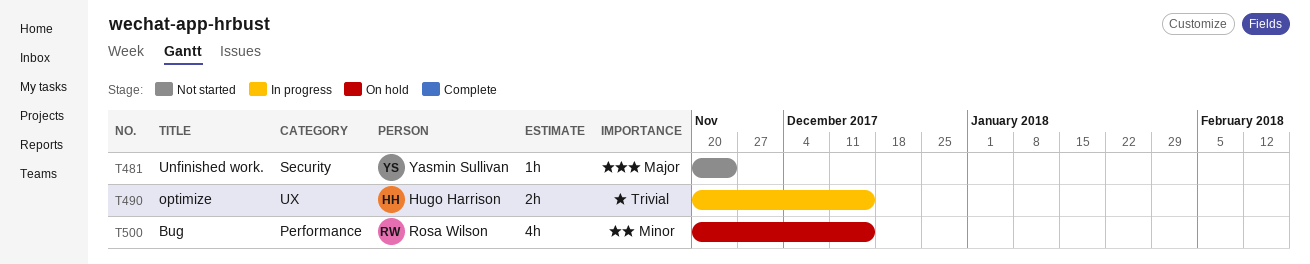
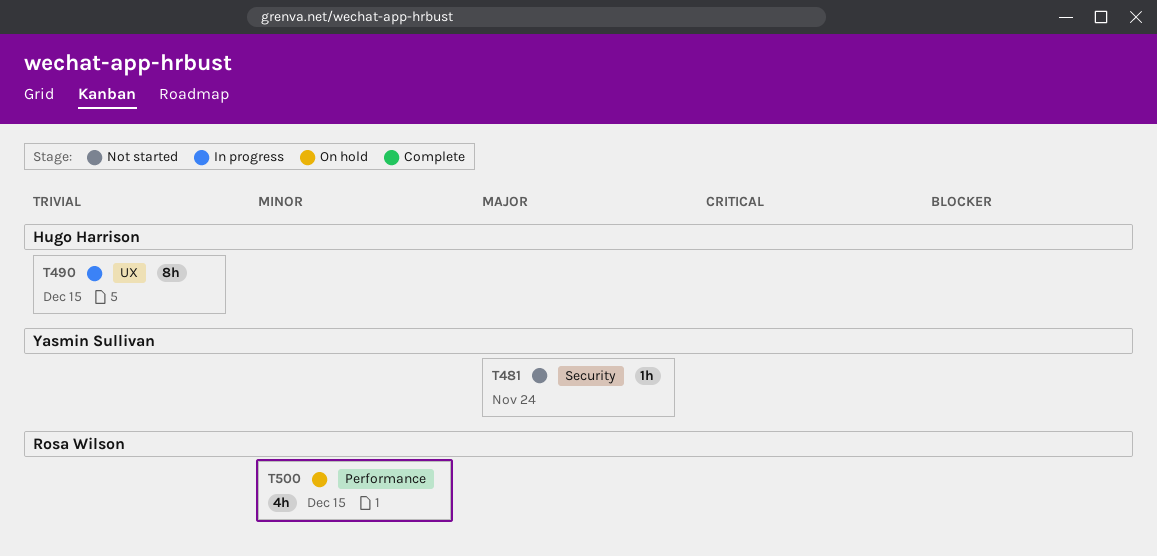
T490, estimate: 2h -> 8h

